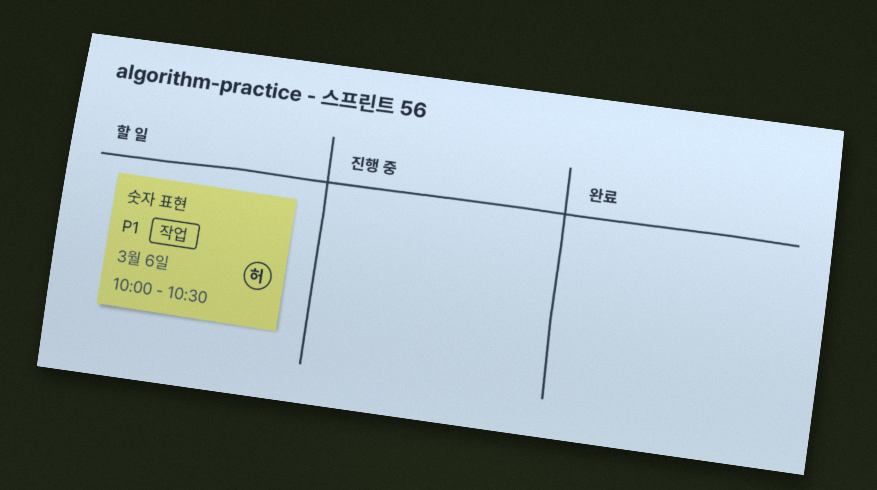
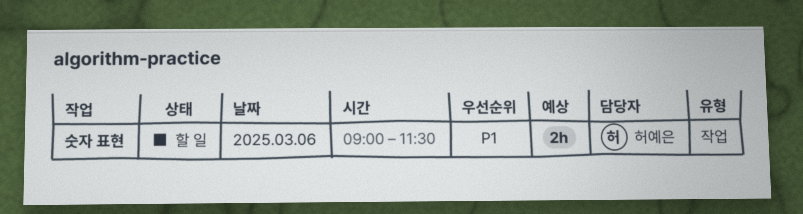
숫자 표현, begins: 10:00 -> 09:00
숫자 표현, ends: 10:30 -> 11:30

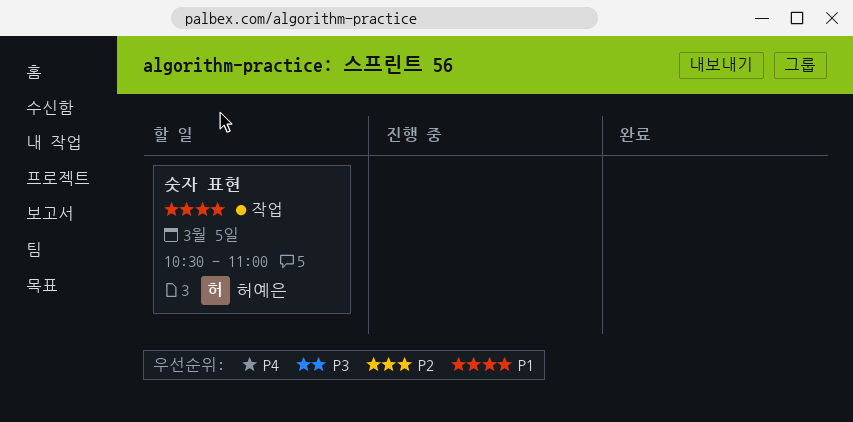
숫자 표현, day: Mar 6 -> Mar 5
숫자 표현, begins: 09:00 -> 10:30
숫자 표현, ends: 11:30 -> 11:00

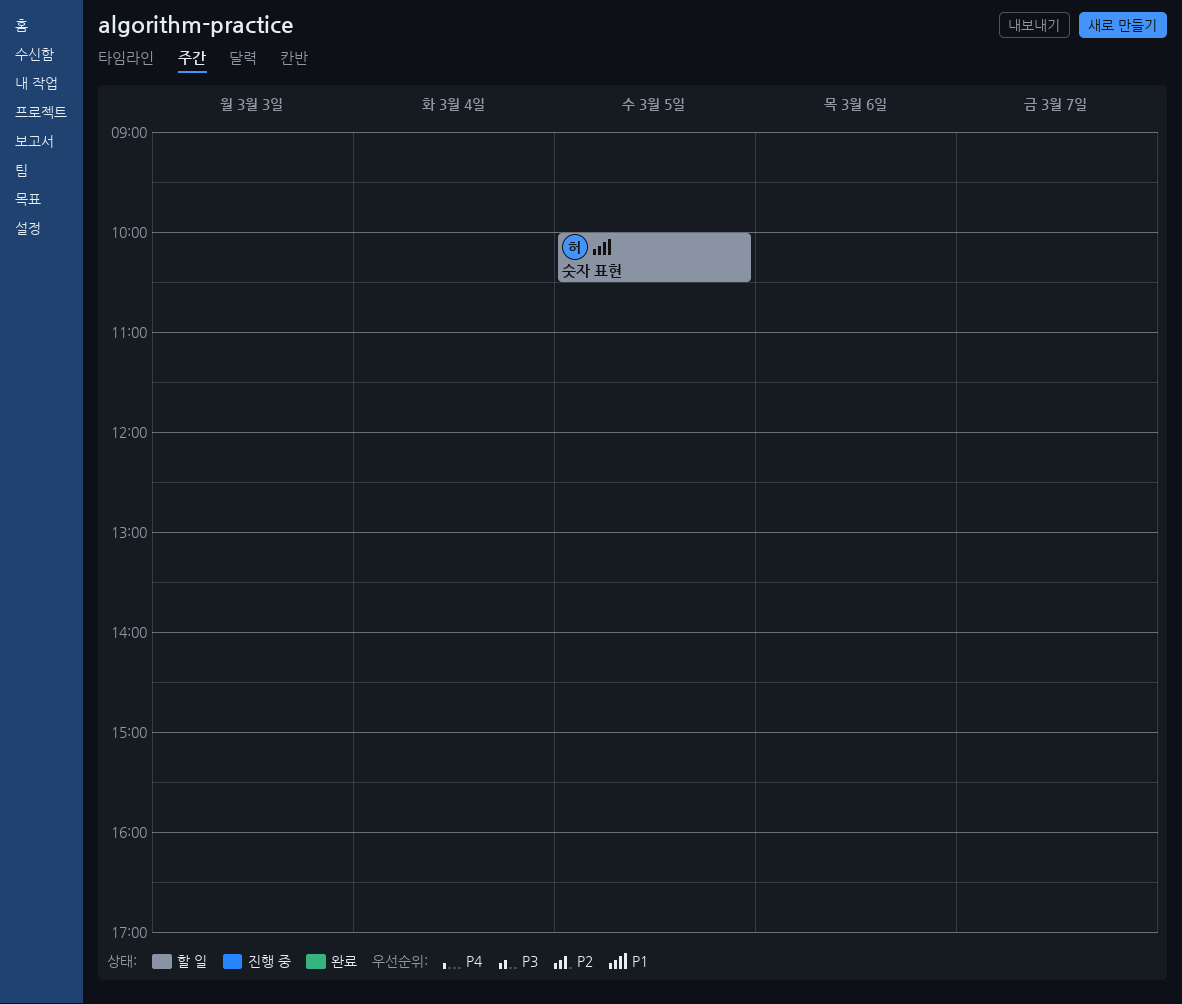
숫자 표현, begins: 10:30 -> 10:00
숫자 표현, ends: 11:00 -> 10:30

